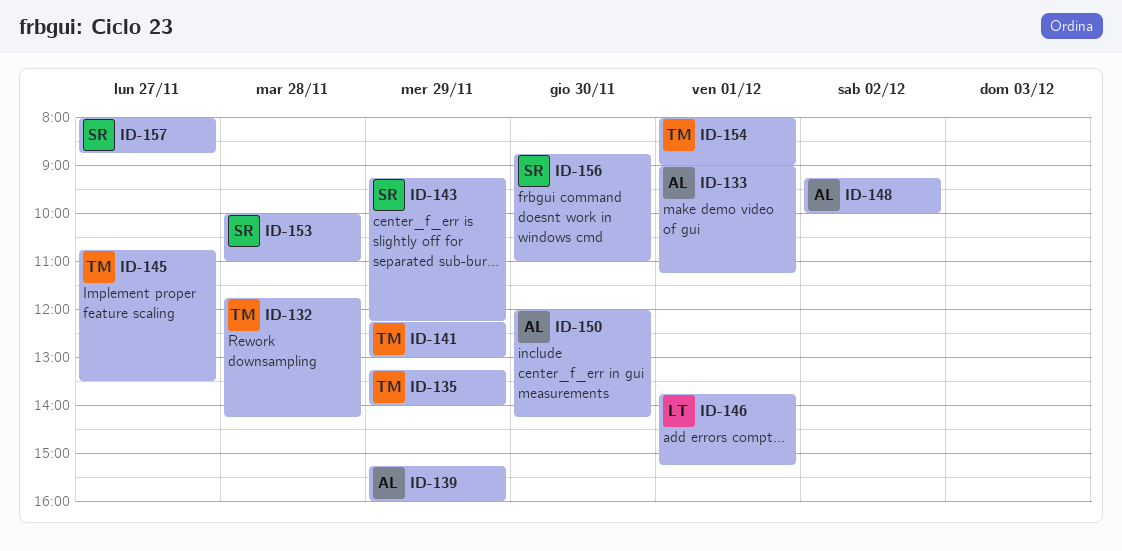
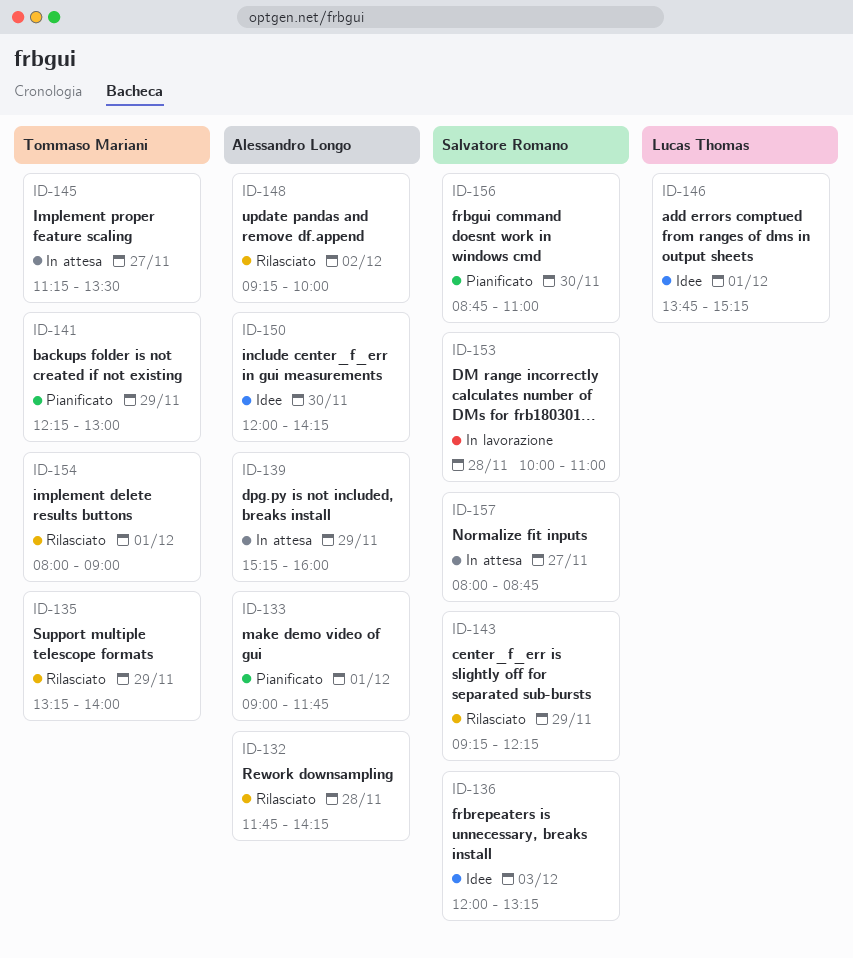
ID-132, owner: Tommaso Mariani -> Alessandro Longo
ID-133, ends: 11:15 -> 11:45
ID-136: none -> present
ID-145, begins: 10:45 -> 11:15

